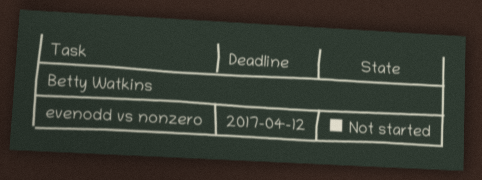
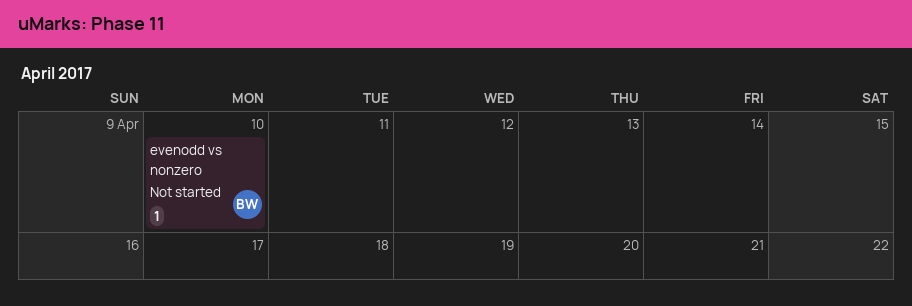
evenodd vs nonzero, due: Apr 12 -> Apr 10

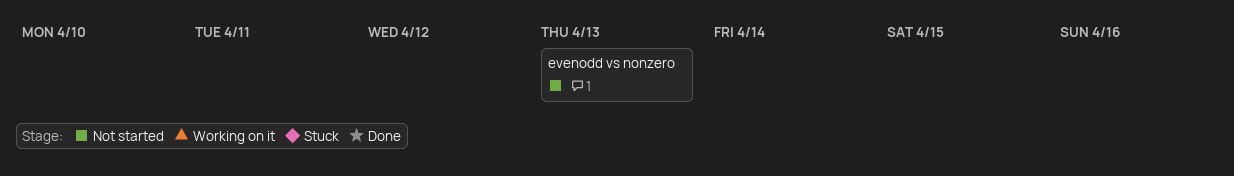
evenodd vs nonzero, due: Apr 10 -> Apr 13

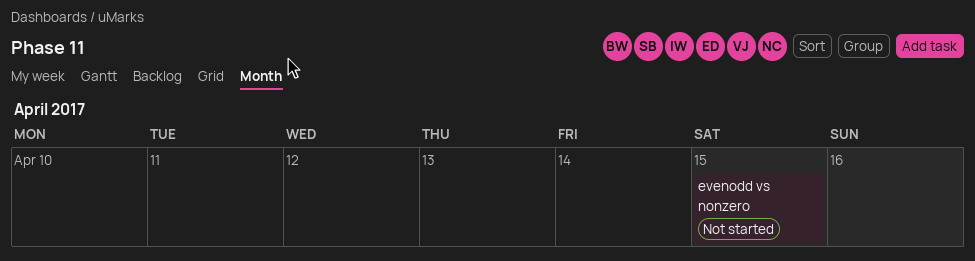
evenodd vs nonzero, due: Apr 13 -> Apr 15

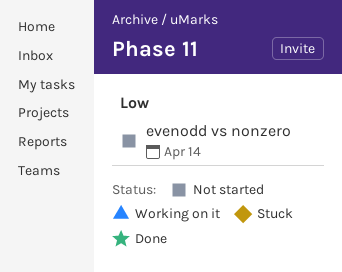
evenodd vs nonzero, due: Apr 15 -> Apr 14

